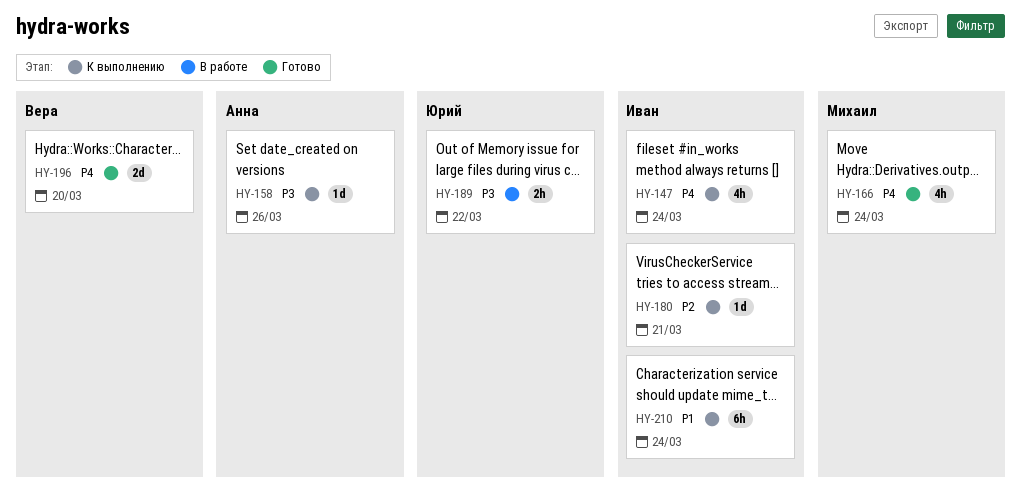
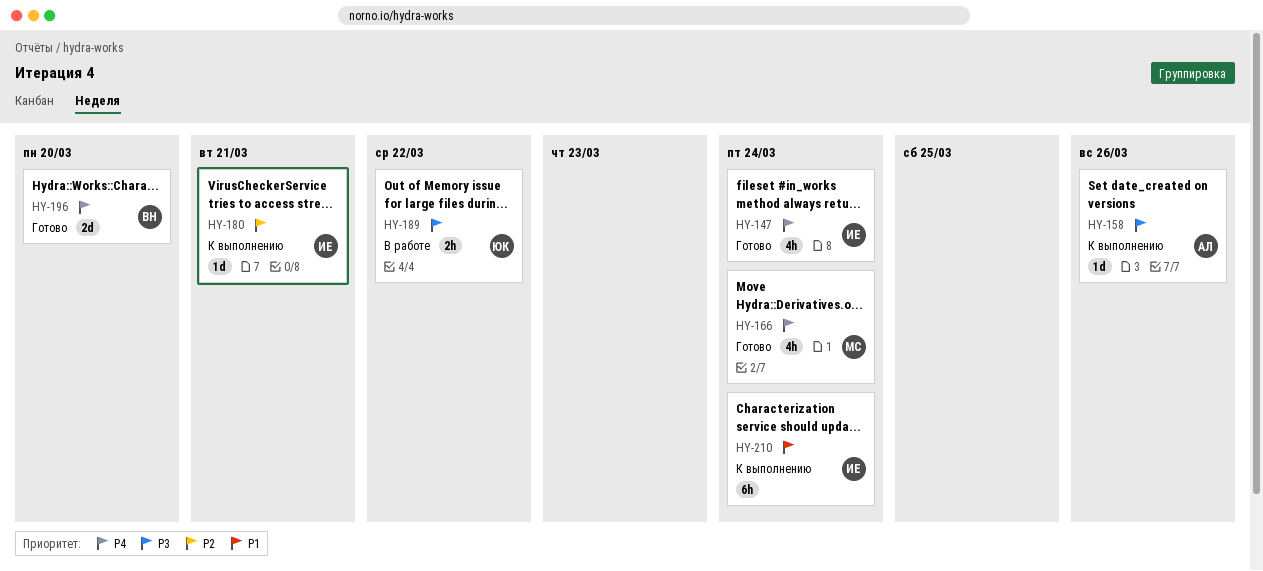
HY-147, status: К выполнению -> Готово

